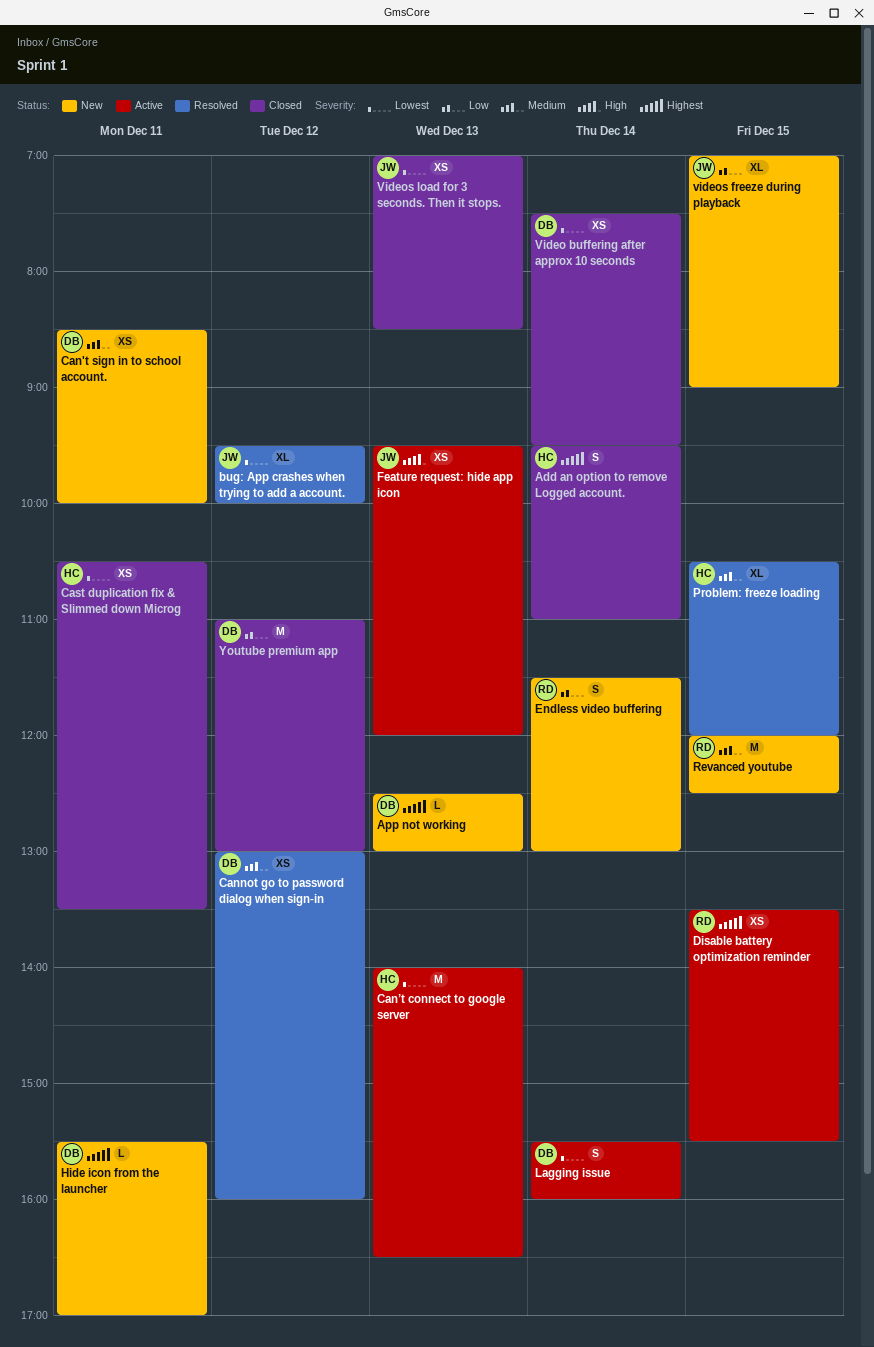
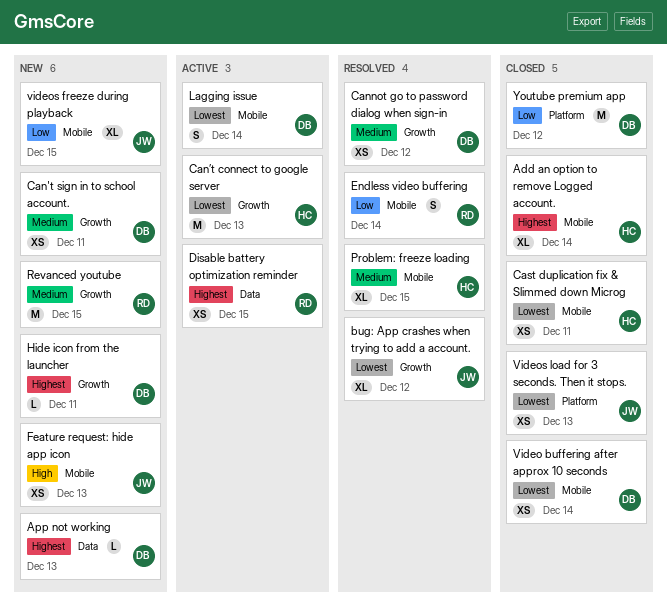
Add an option to remove Logged account., estimate: S -> XL
Endless video buffering, status: New -> Resolved
Feature request: hide app icon, status: Active -> New

